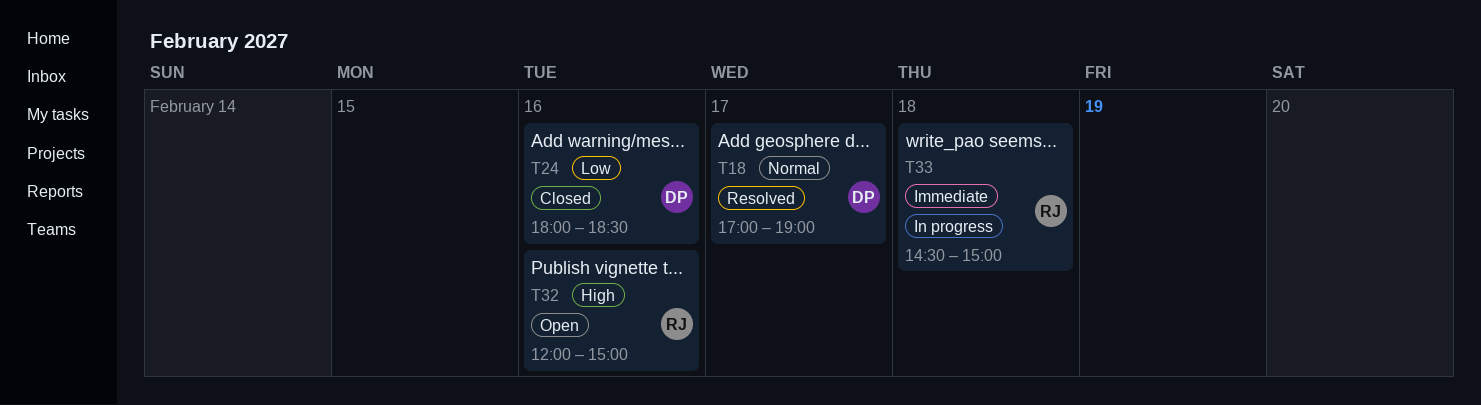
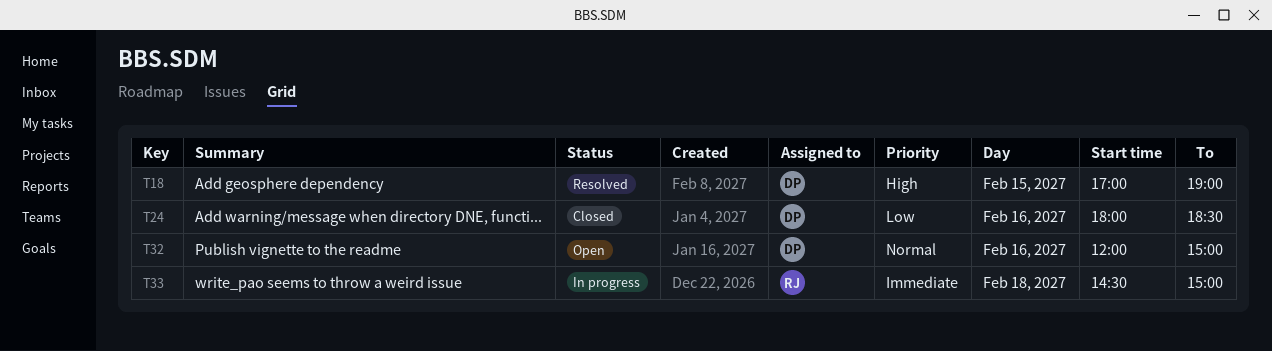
T18, priority: Normal -> High
T18, day: Feb 17 -> Feb 15
T32, owner: RJ -> DP
T32, priority: High -> Normal

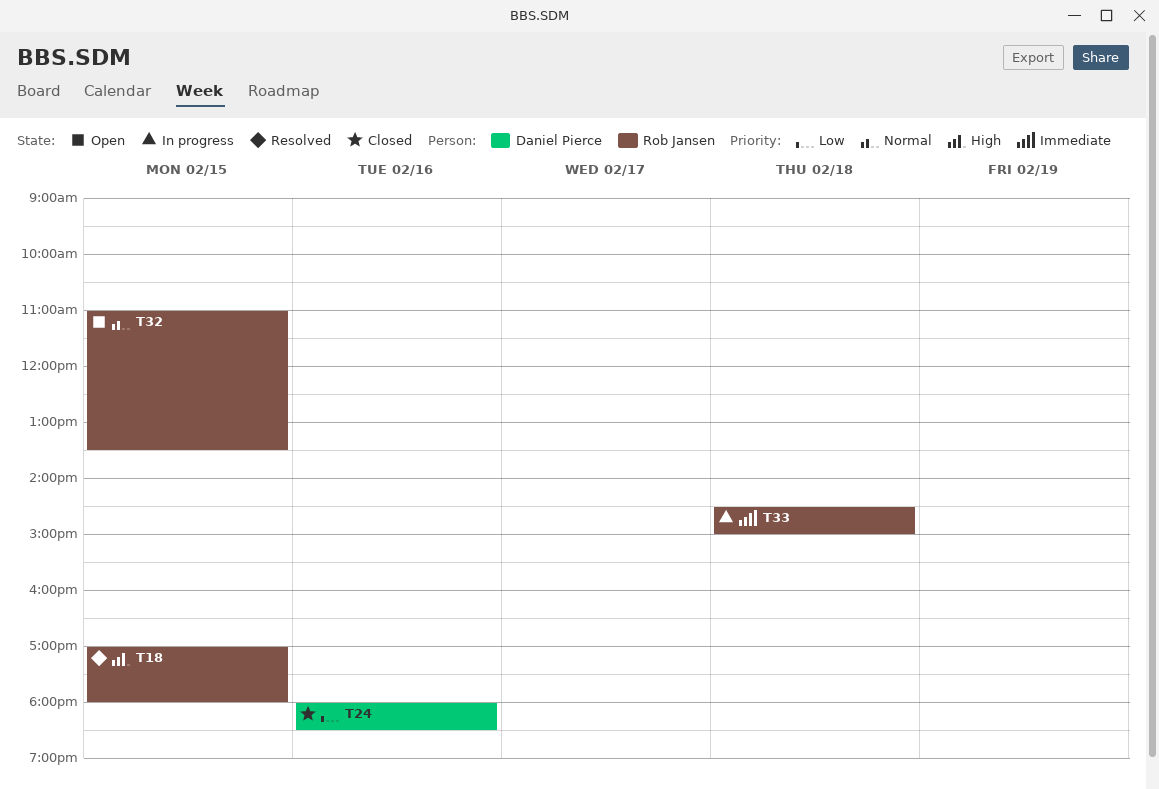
T18, owner: Daniel Pierce -> Rob Jansen
T18, ends: 19:00 -> 18:00
T32, owner: Daniel Pierce -> Rob Jansen
T32, day: Feb 16 -> Feb 15
T32, begins: 12:00 -> 11:00
T32, ends: 15:00 -> 13:30

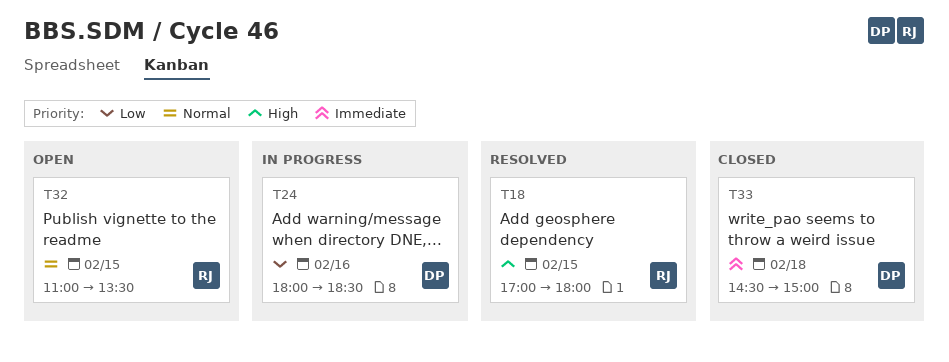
T24, status: Closed -> In progress
T33, status: In progress -> Closed
T33, owner: Rob Jansen -> Daniel Pierce

